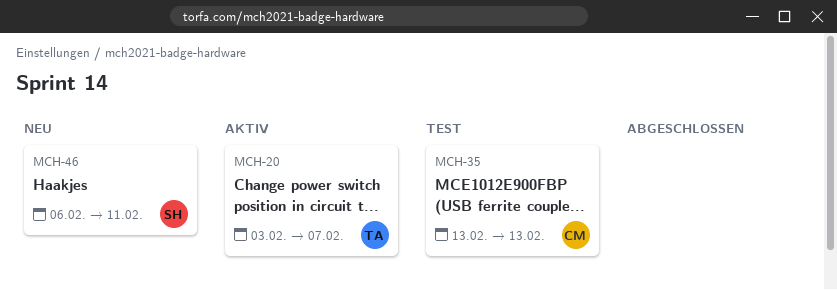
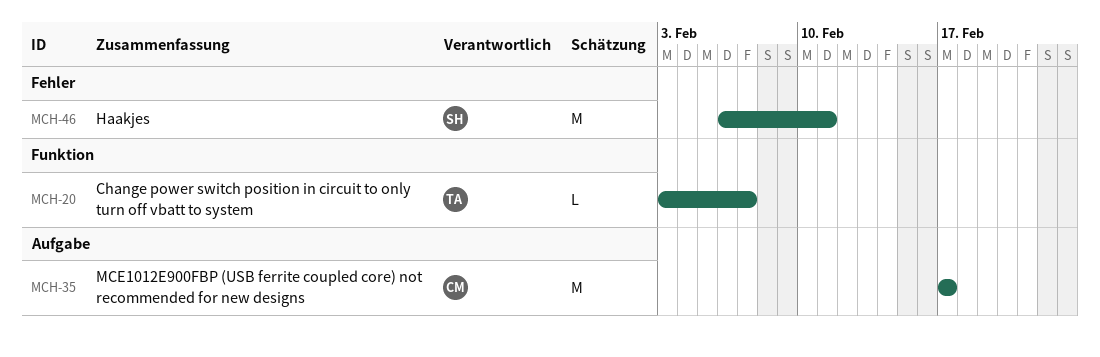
MCH-35, start: Feb 13 -> Feb 17
MCH-35, due: Feb 13 -> Feb 17

